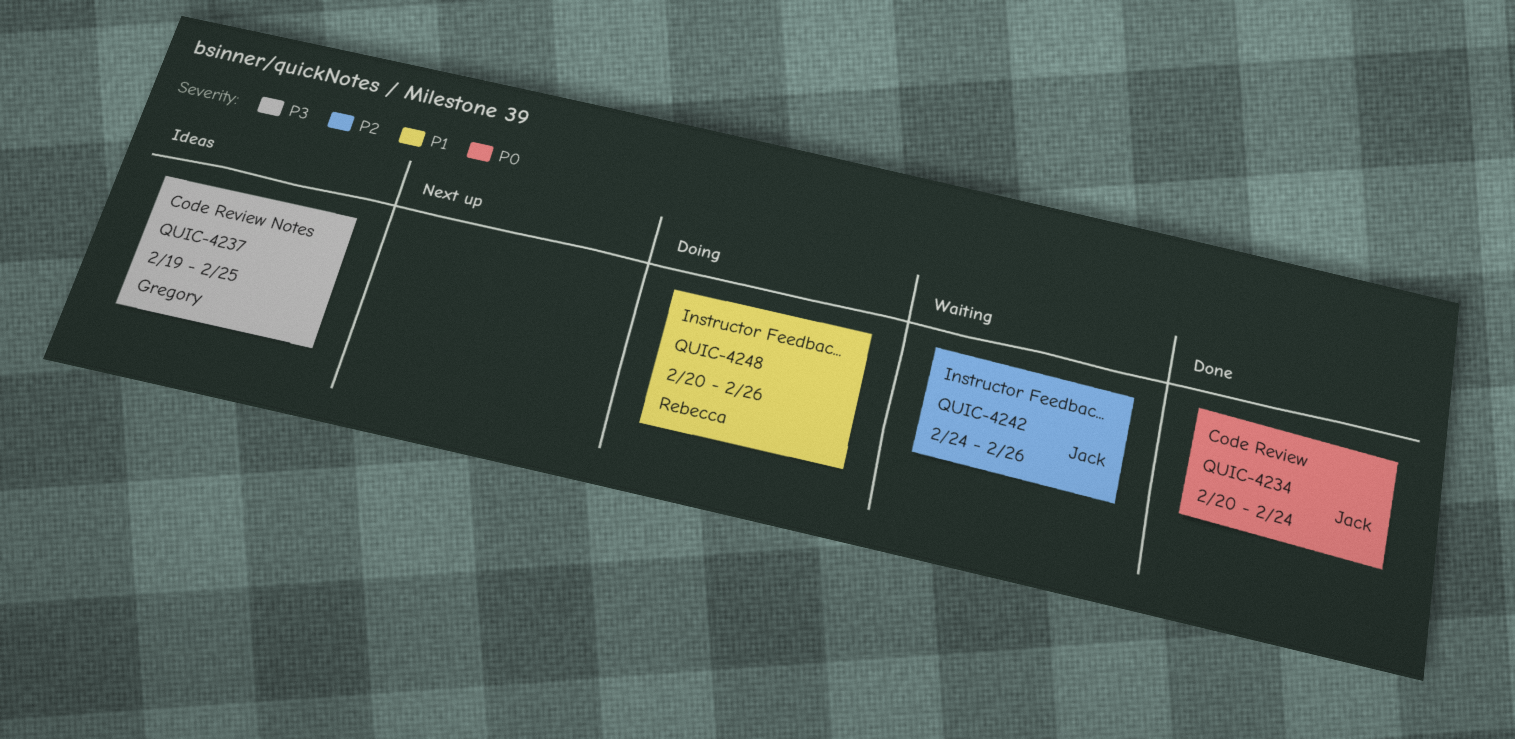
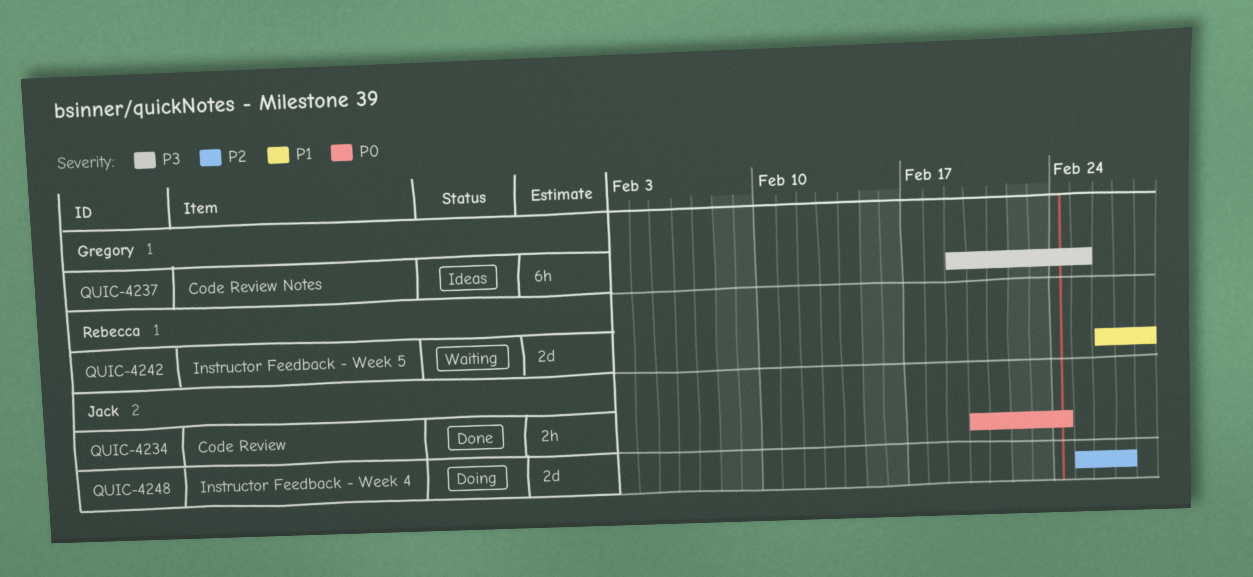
QUIC-4242, owner: Jack -> Rebecca
QUIC-4242, priority: P2 -> P1
QUIC-4242, start: Feb 24 -> Feb 26
QUIC-4242, due: Feb 26 -> Feb 28
QUIC-4248, owner: Rebecca -> Jack
QUIC-4248, priority: P1 -> P2
QUIC-4248, start: Feb 20 -> Feb 25
QUIC-4248, due: Feb 26 -> Feb 27

